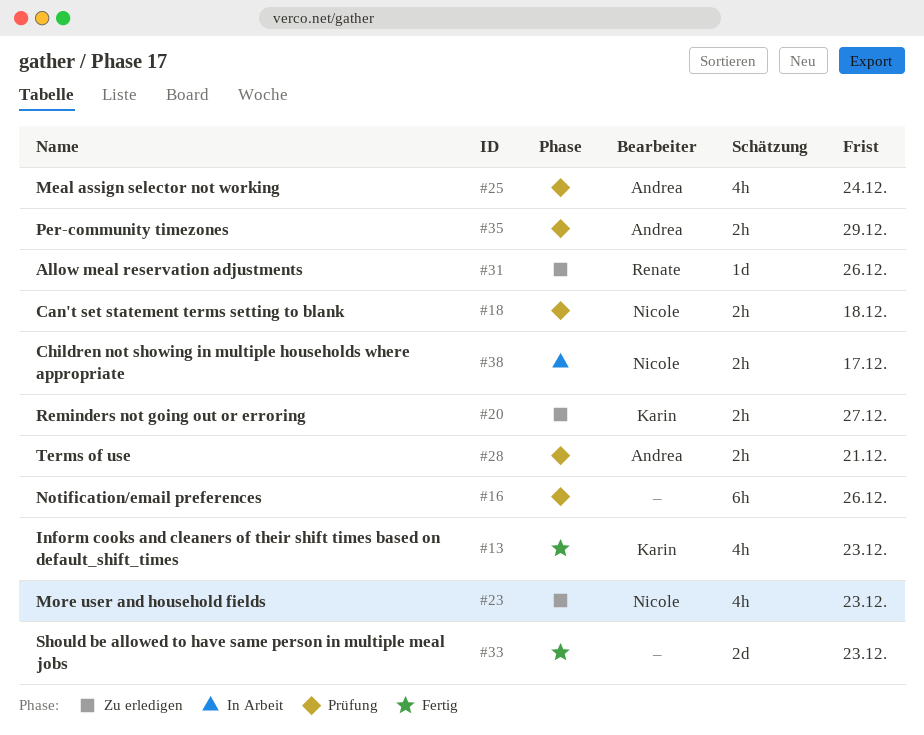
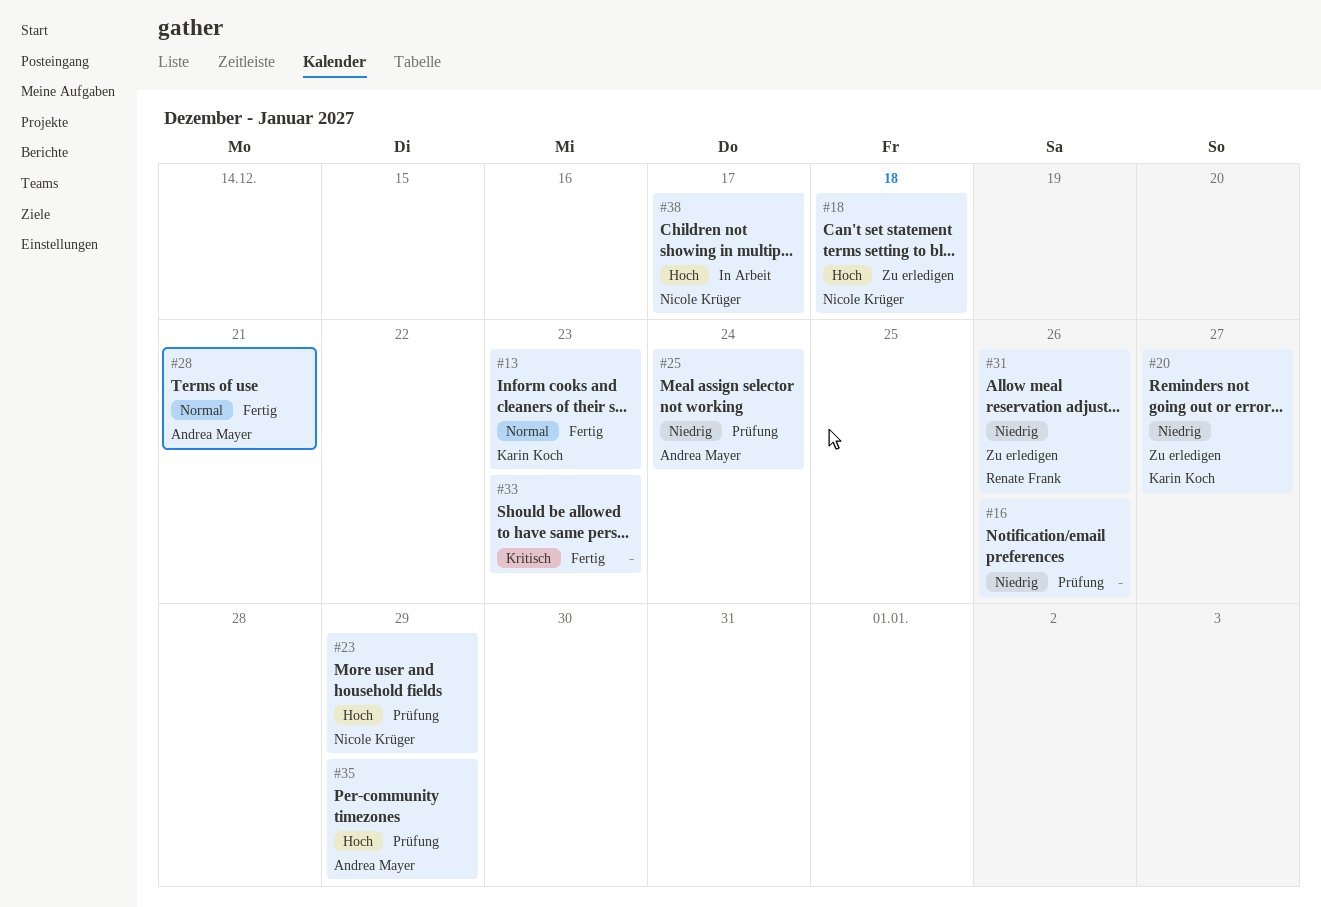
#18, status: Prüfung -> Zu erledigen
#23, status: Zu erledigen -> Prüfung
#23, due: Dec 23 -> Dec 29
#28, status: Prüfung -> Fertig

